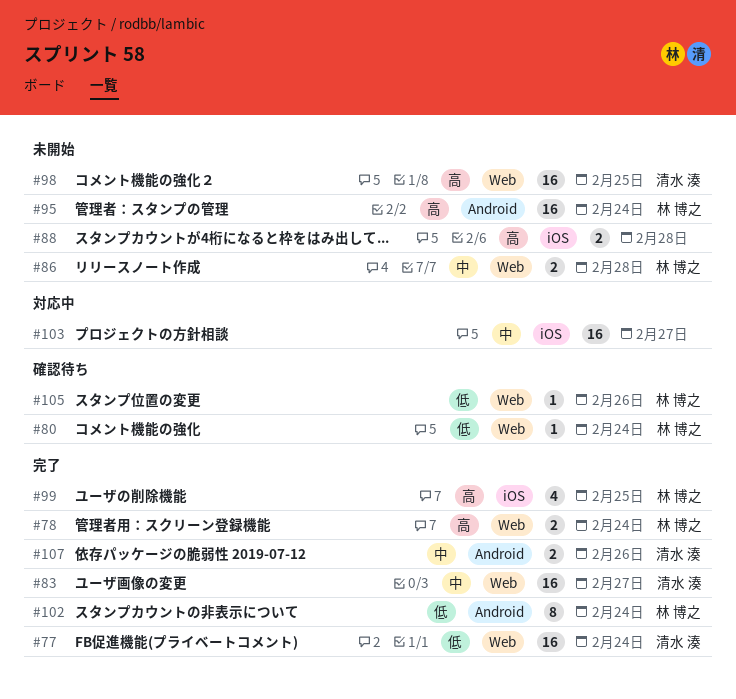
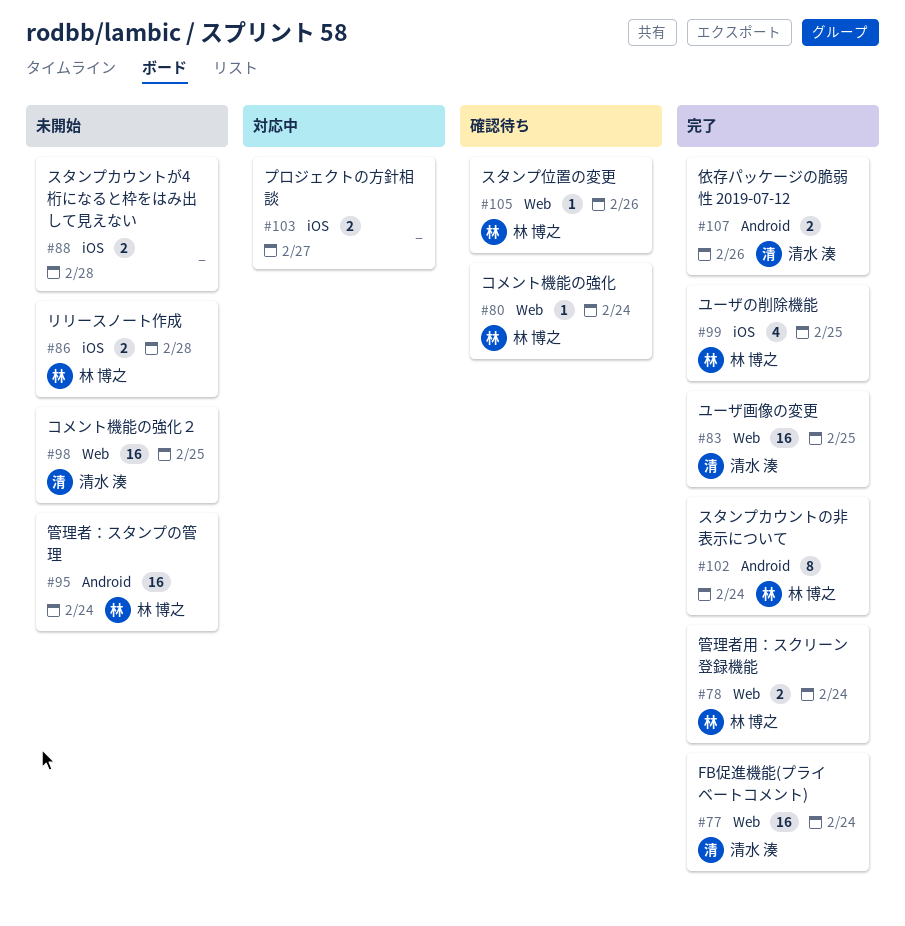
#83, due: Feb 27 -> Feb 25
#86, label: Web -> iOS
#103, estimate: 16 -> 2

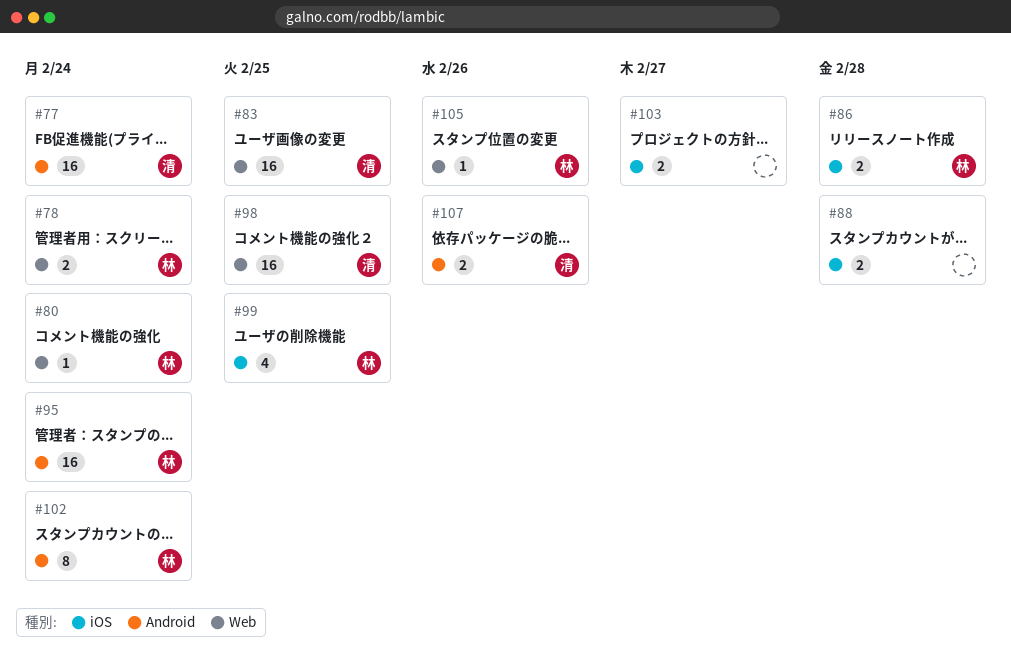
#77, label: Web -> Android

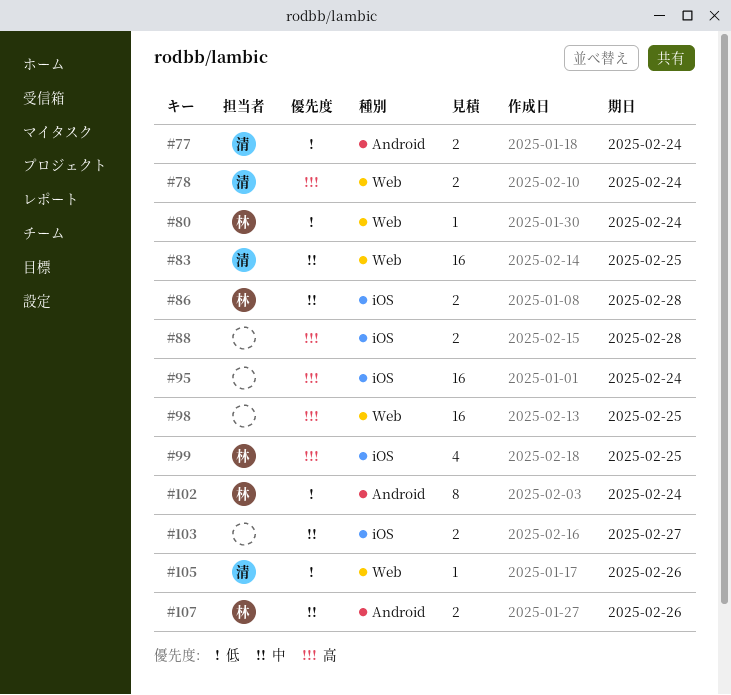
#77, estimate: 16 -> 2
#78, owner: 林 -> 清
#95, owner: 林 -> none
#95, label: Android -> iOS
#98, owner: 清 -> none
#105, owner: 林 -> 清
#107, owner: 清 -> 林

